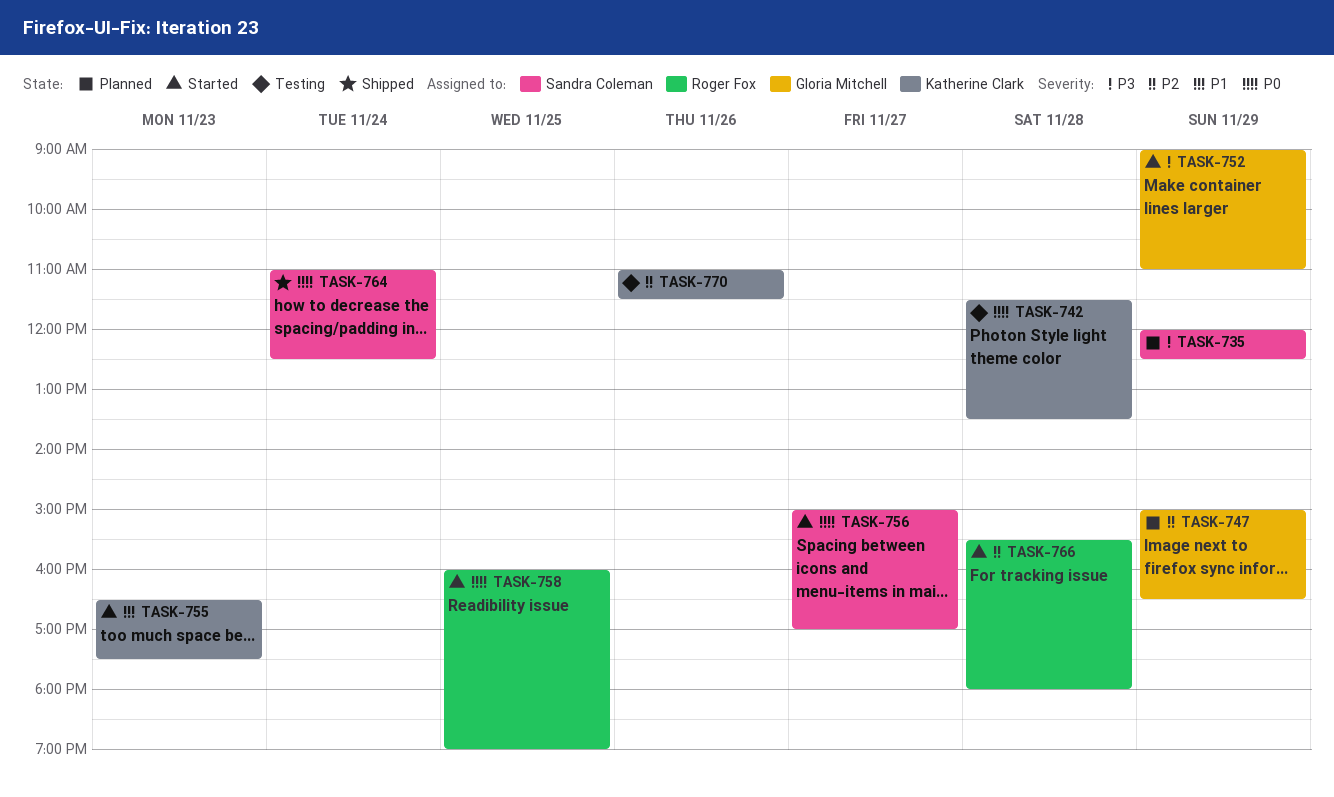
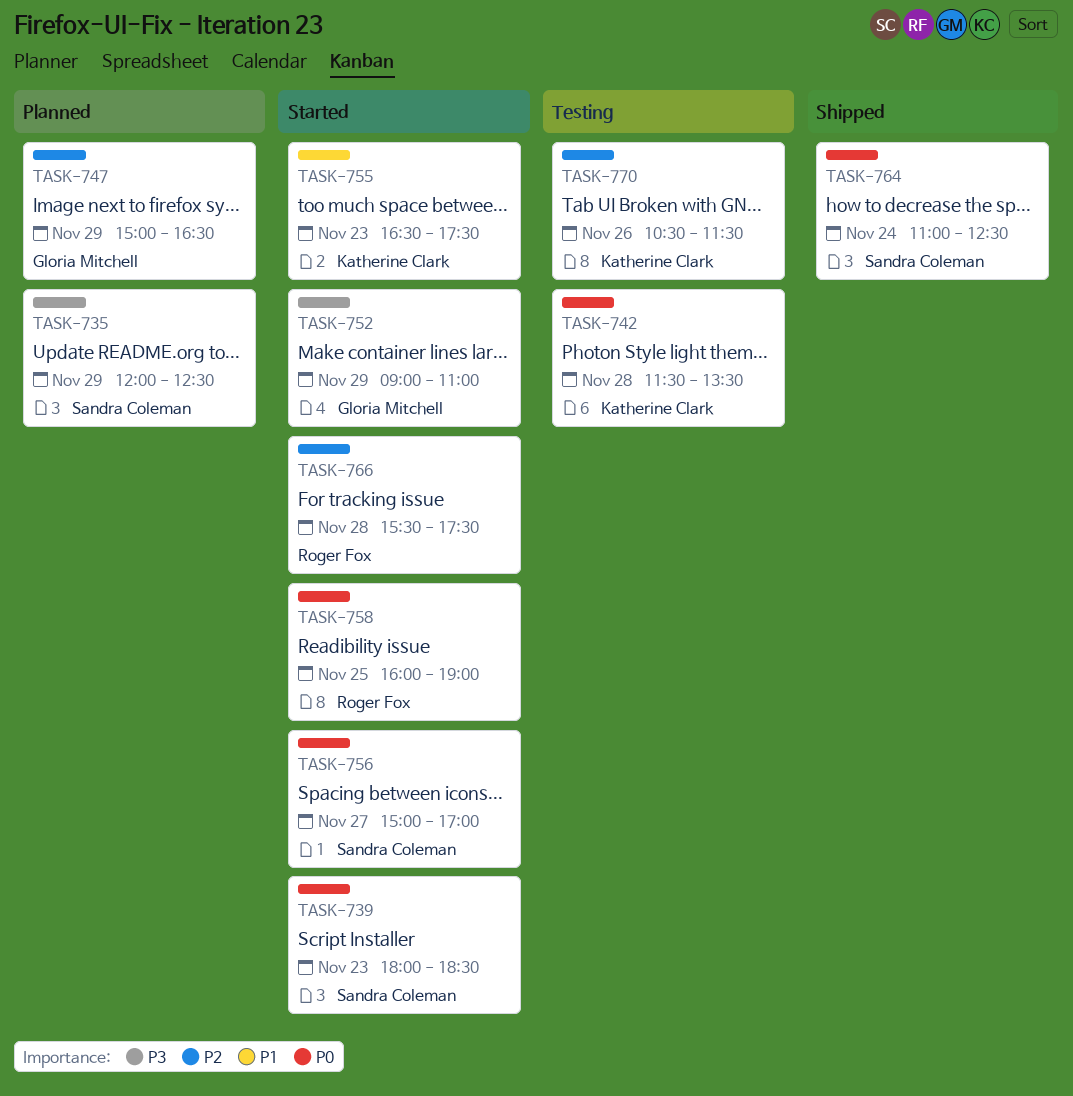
TASK-739: none -> present
TASK-766, ends: 18:00 -> 17:30
TASK-770, begins: 11:00 -> 10:30

